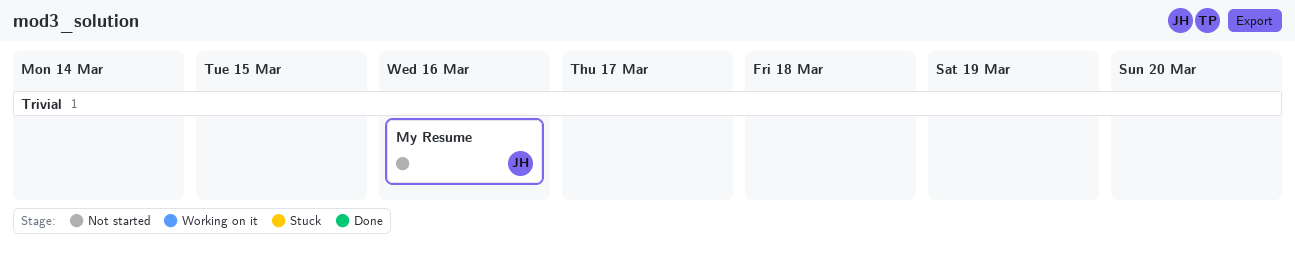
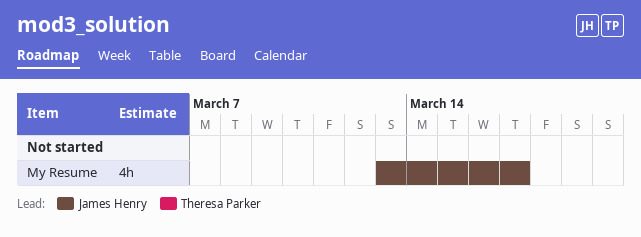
My Resume, due: Mar 16 -> Mar 17

